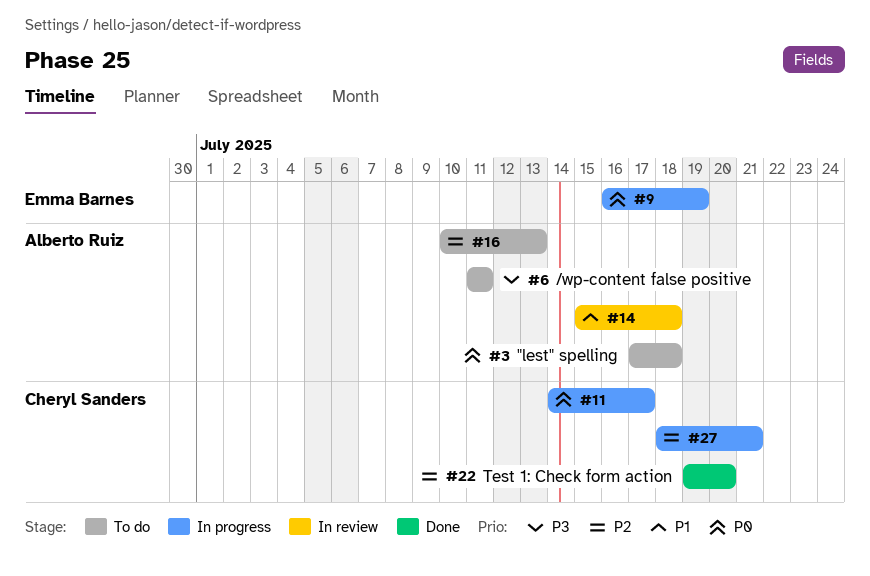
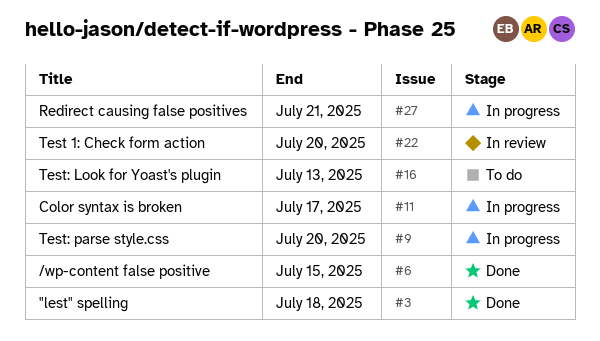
#3, status: To do -> Done
#6, status: To do -> Done
#6, due: Jul 11 -> Jul 15
#9, due: Jul 19 -> Jul 20
#14: present -> none
#22, status: Done -> In review

